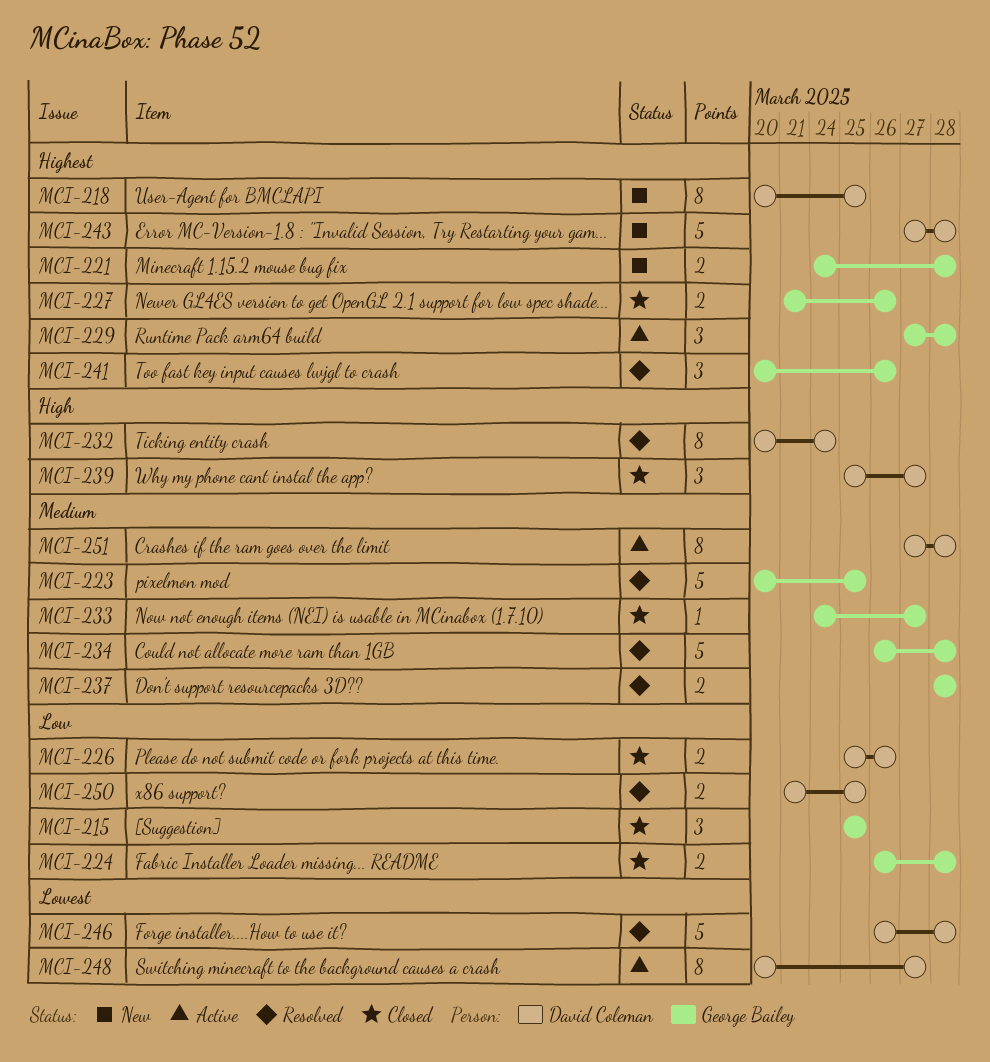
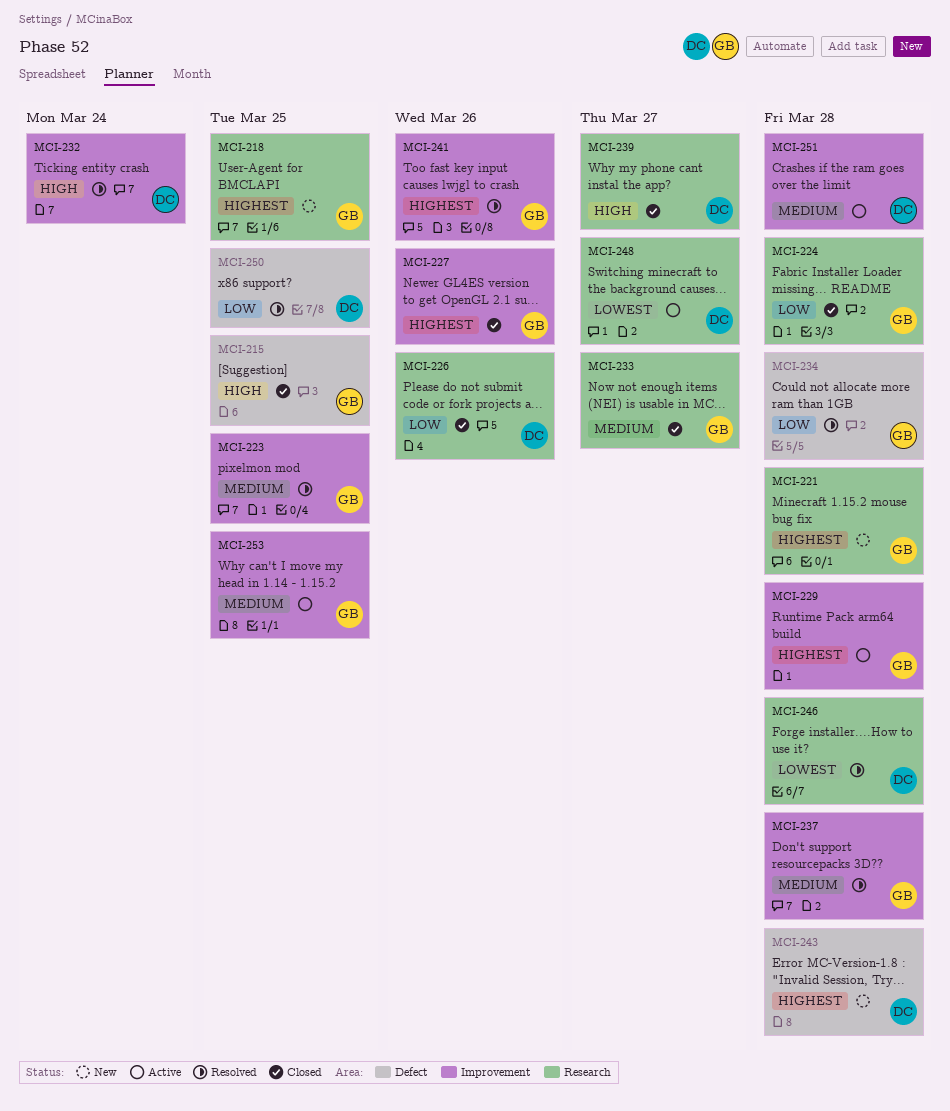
MCI-215, priority: Low -> High
MCI-218, owner: David Coleman -> George Bailey
MCI-234, priority: Medium -> Low
MCI-253: none -> present

